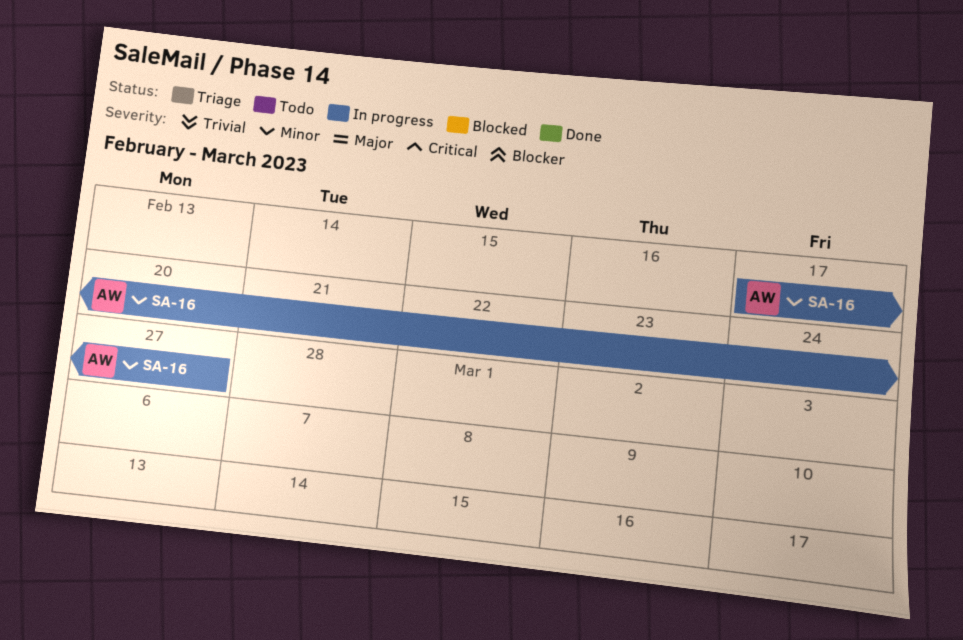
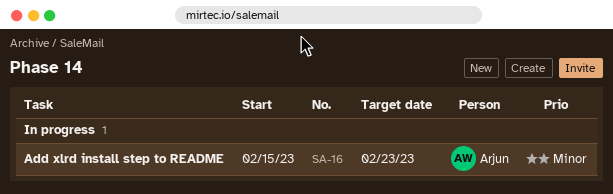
SA-16, start: Feb 17 -> Feb 15
SA-16, due: Feb 27 -> Feb 23

